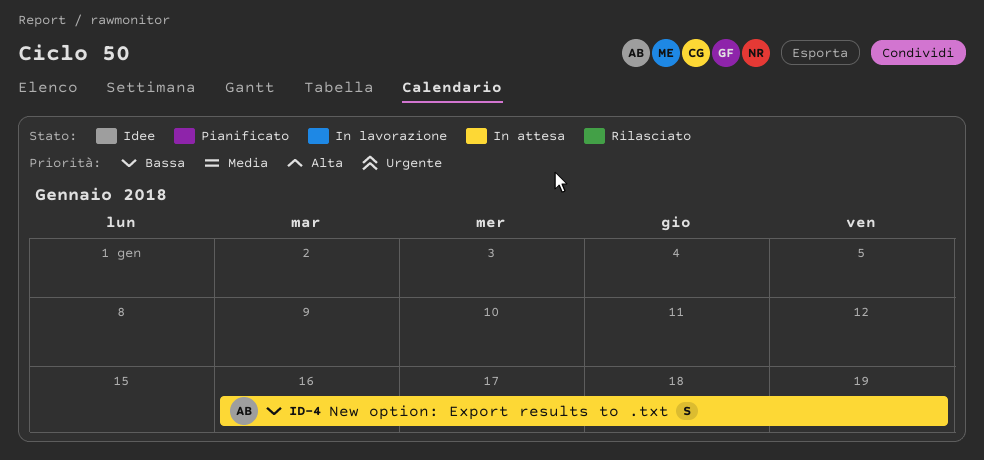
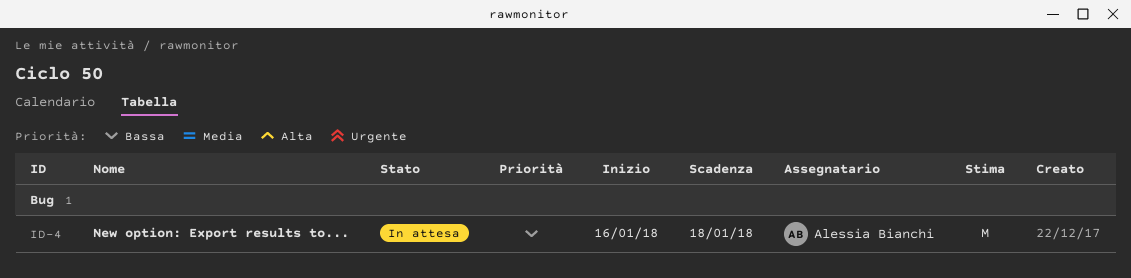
ID-4, estimate: S -> M
ID-4, due: Jan 19 -> Jan 18

